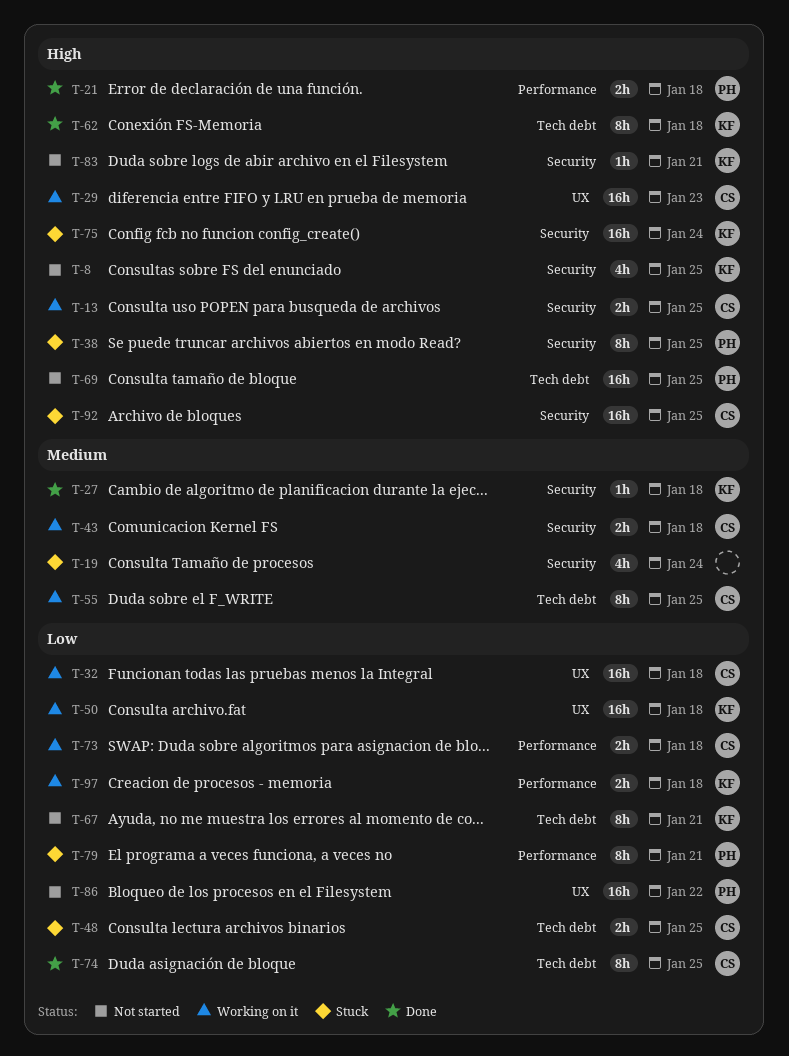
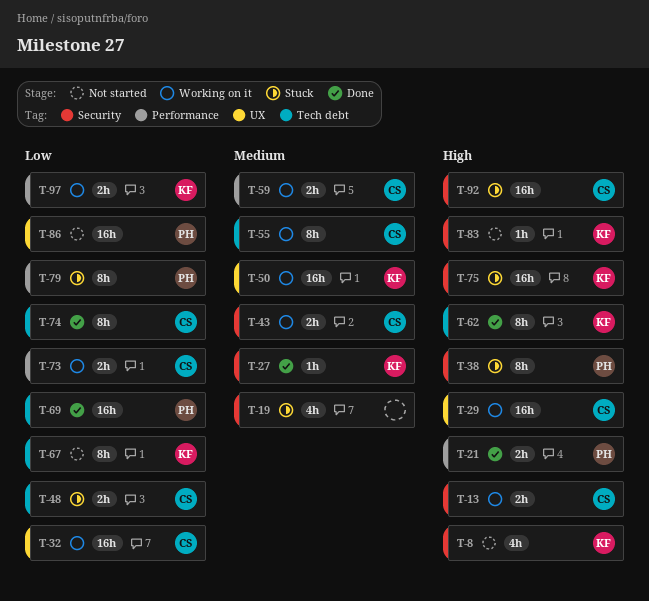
T-50, priority: Low -> Medium
T-59: none -> present
T-69, status: Not started -> Done
T-69, priority: High -> Low

